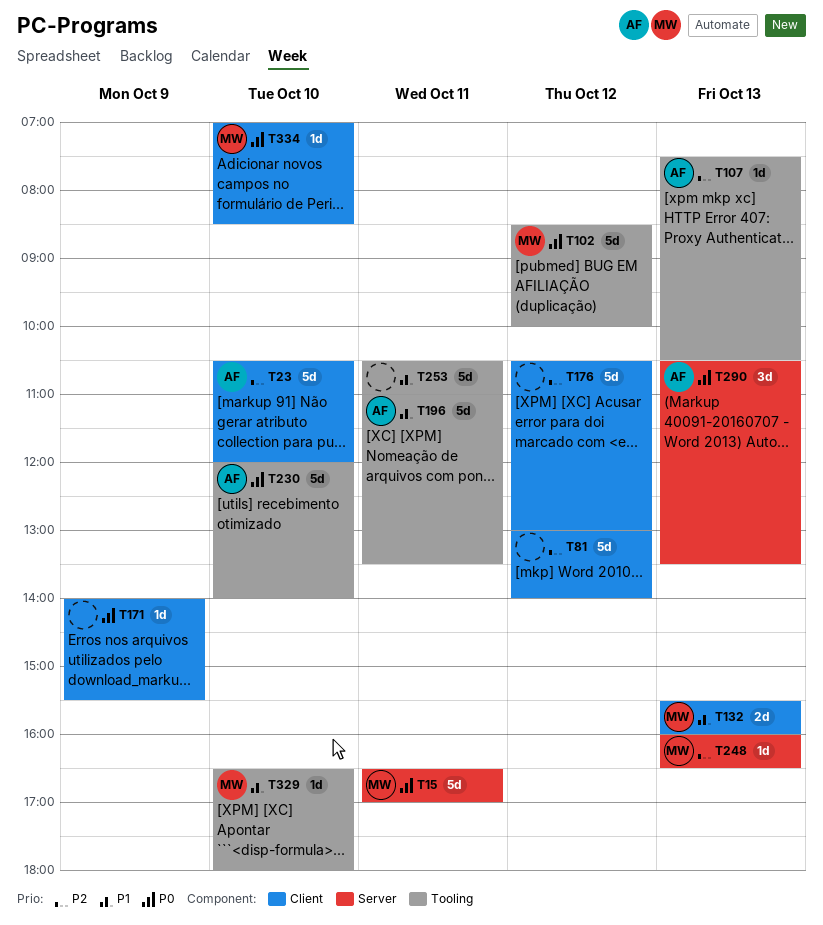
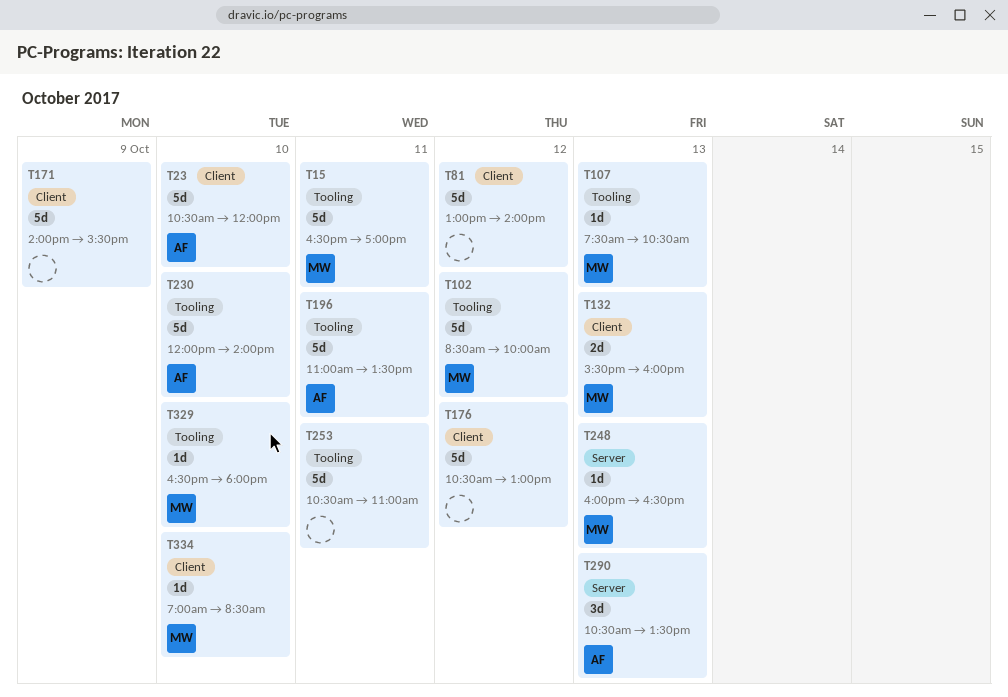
T15, label: Server -> Tooling
T107, owner: AF -> MW
T171, estimate: 1d -> 5d

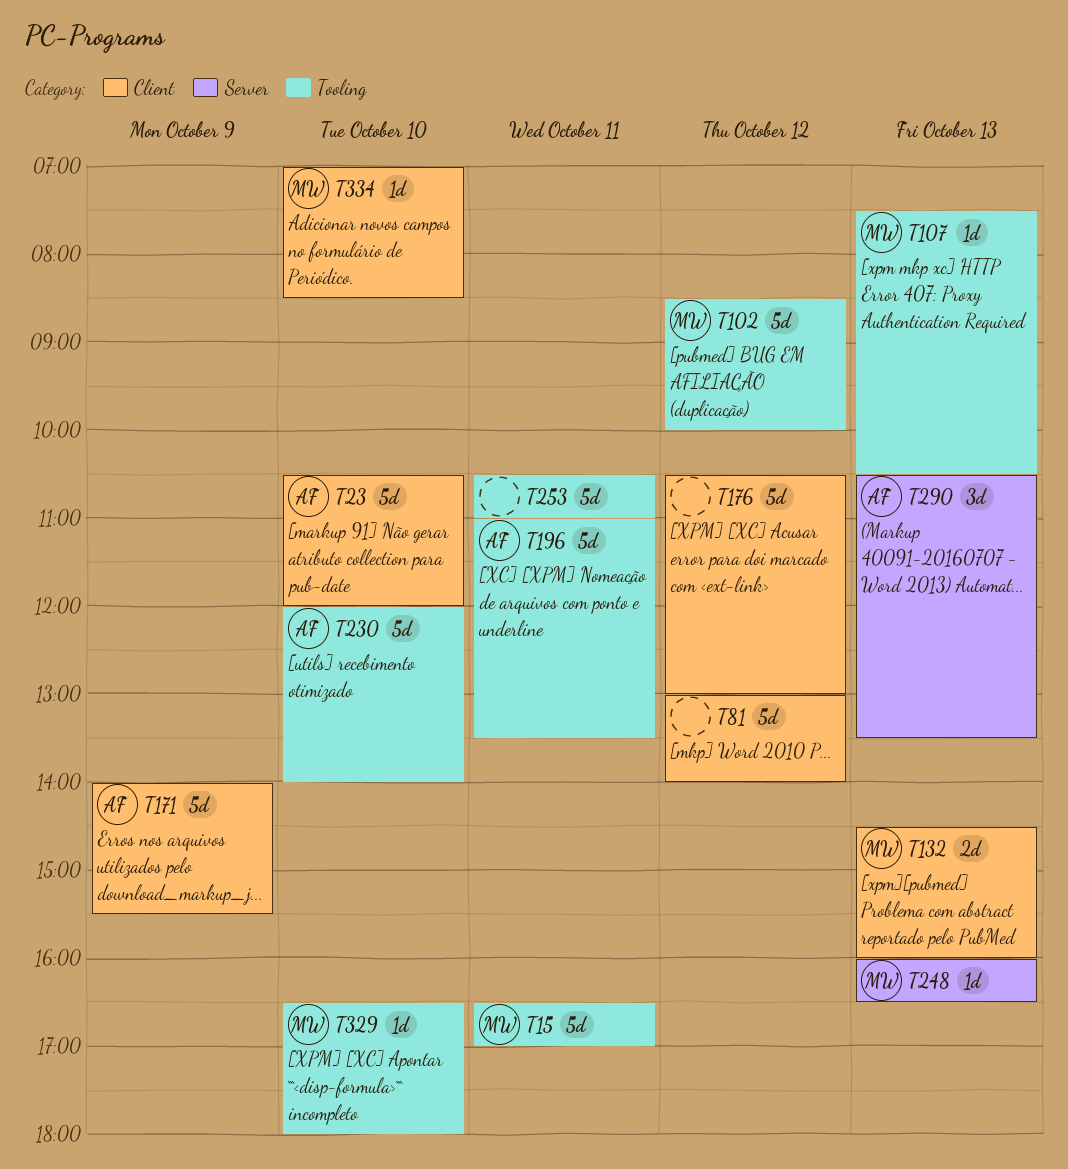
T132, begins: 15:30 -> 14:30
T171, owner: none -> AF

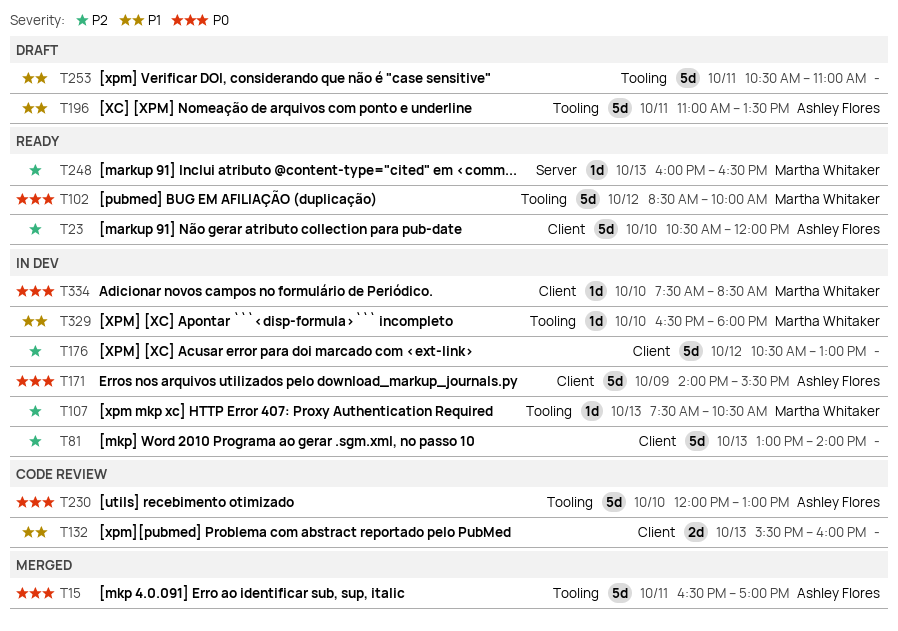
T15, owner: Martha Whitaker -> Ashley Flores
T81, day: Oct 12 -> Oct 13
T132, owner: Martha Whitaker -> none
T132, begins: 14:30 -> 15:30
T230, ends: 14:00 -> 13:00
T290: present -> none
T334, begins: 07:00 -> 07:30

